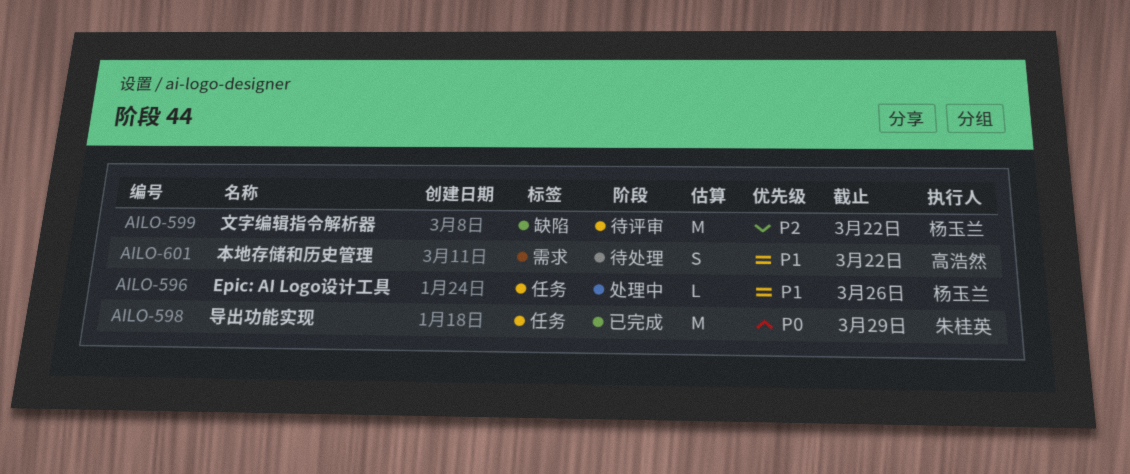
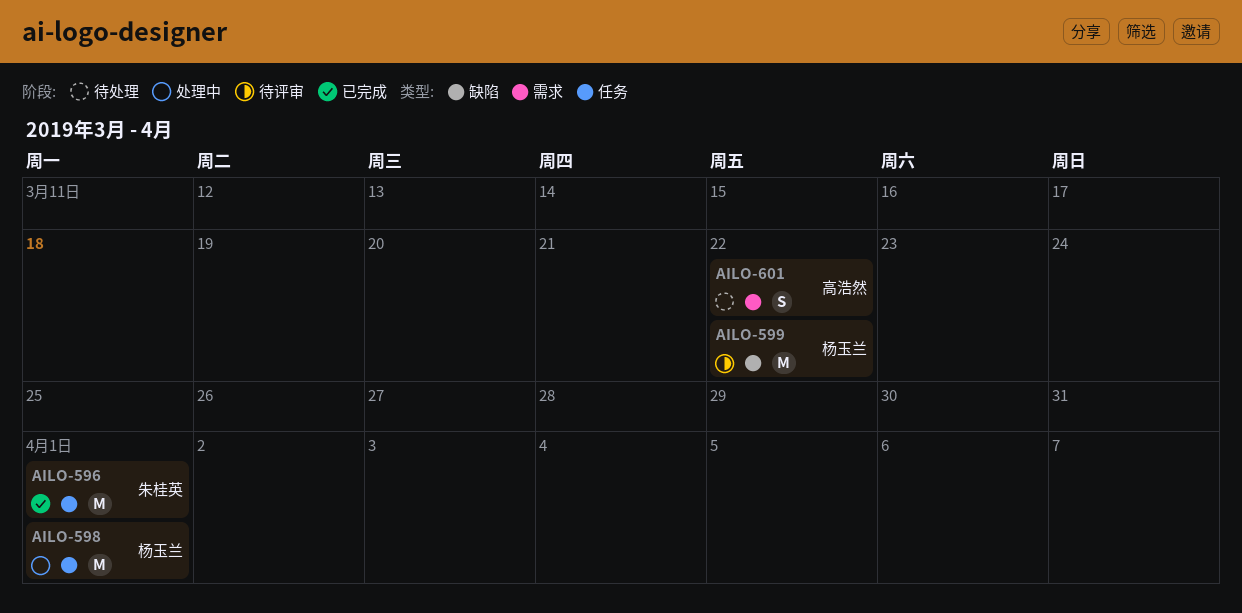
AILO-596, status: 处理中 -> 已完成
AILO-596, owner: 杨玉兰 -> 朱桂英
AILO-596, estimate: L -> M
AILO-596, due: Mar 26 -> Apr 1
AILO-598, status: 已完成 -> 处理中
AILO-598, owner: 朱桂英 -> 杨玉兰
AILO-598, due: Mar 29 -> Apr 1

